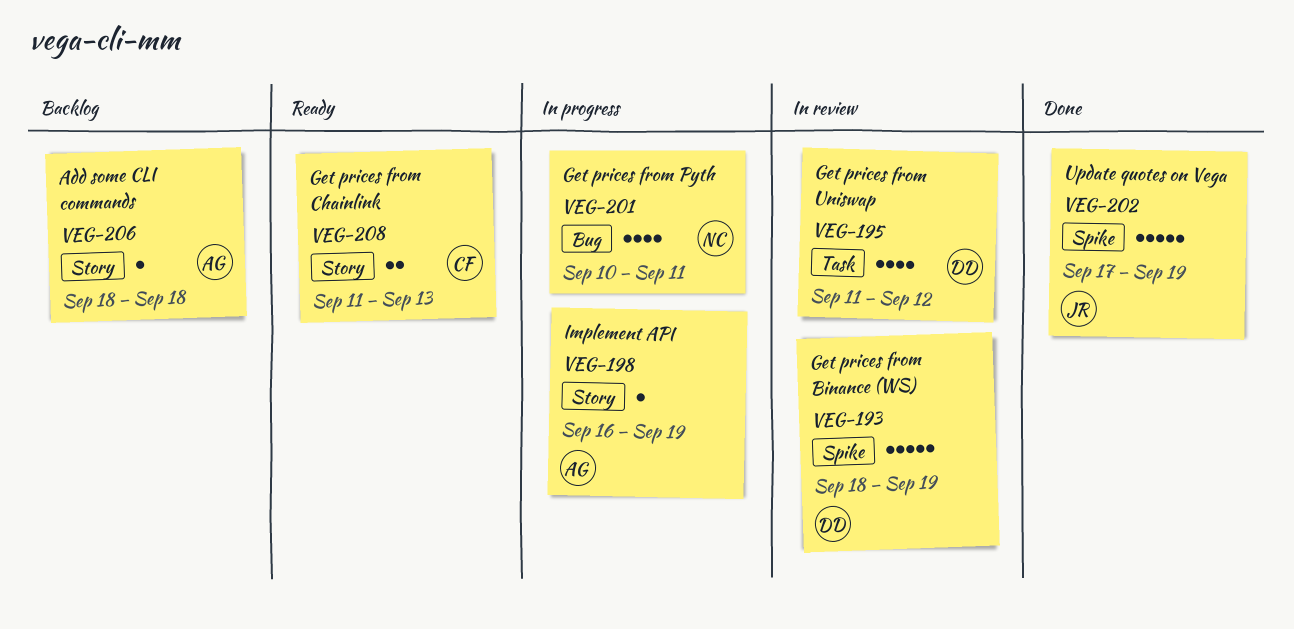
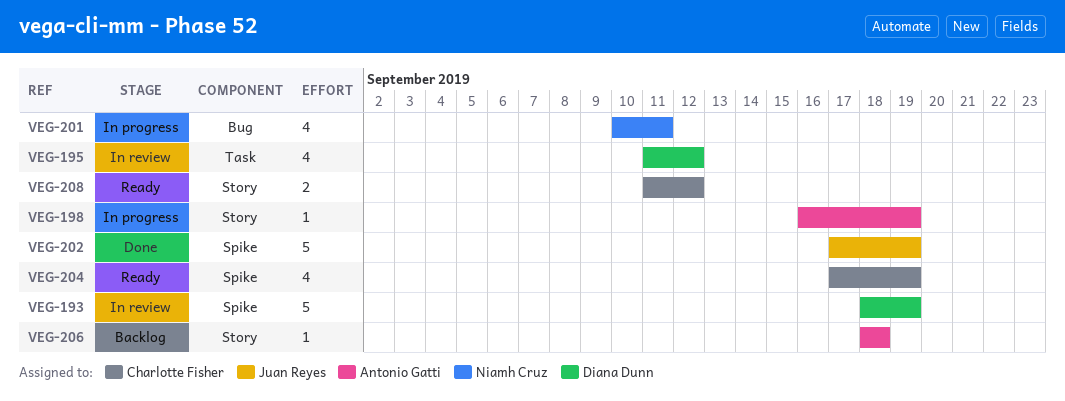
VEG-204: none -> present
VEG-208, due: Sep 13 -> Sep 12

